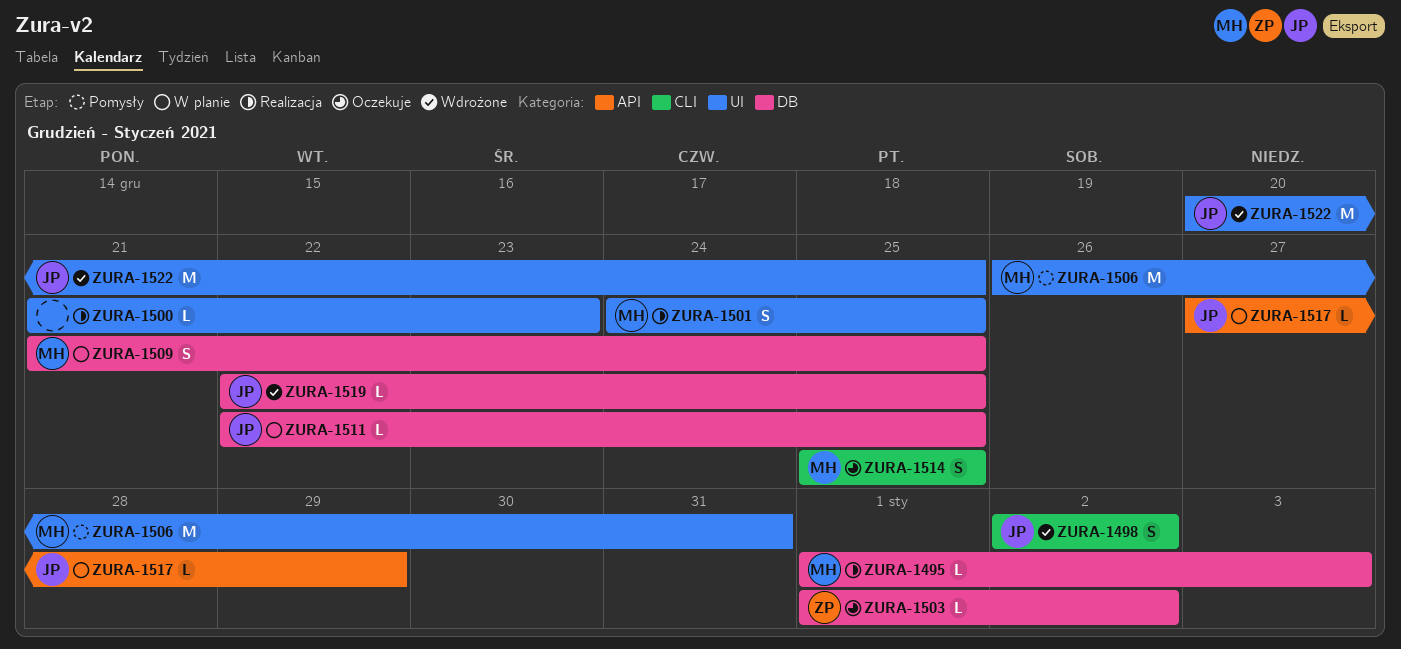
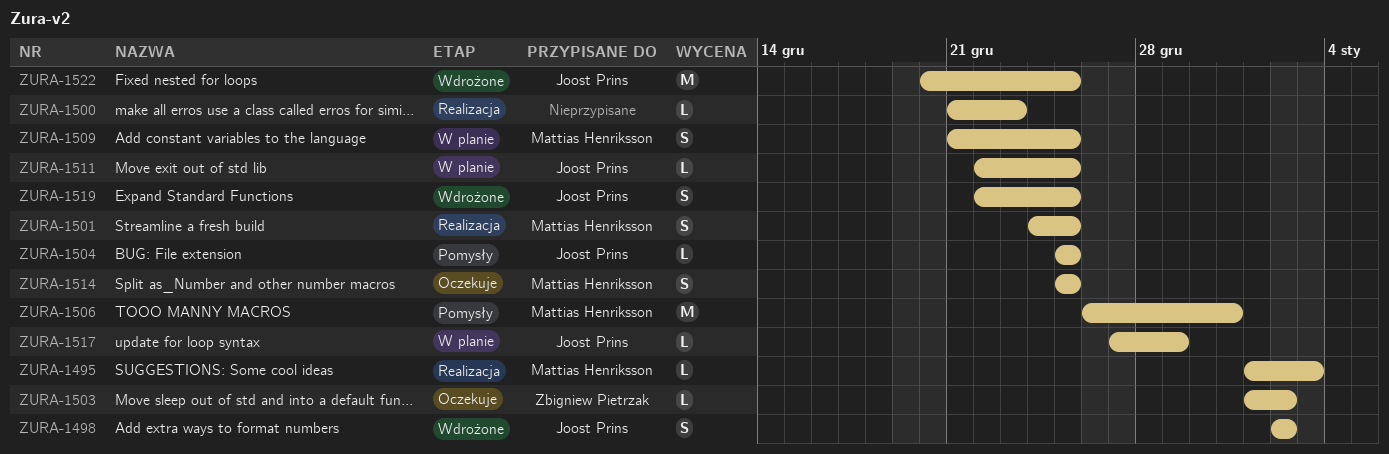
ZURA-1504: none -> present
ZURA-1519, estimate: L -> S

